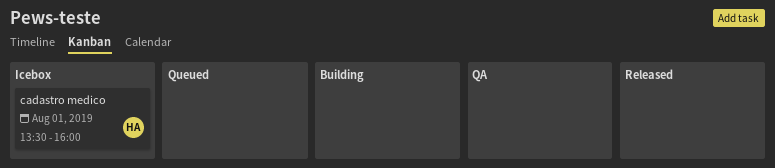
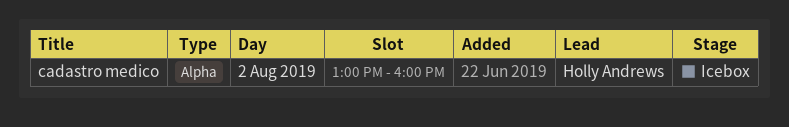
cadastro medico, day: Aug 1 -> Aug 2
cadastro medico, begins: 13:30 -> 13:00

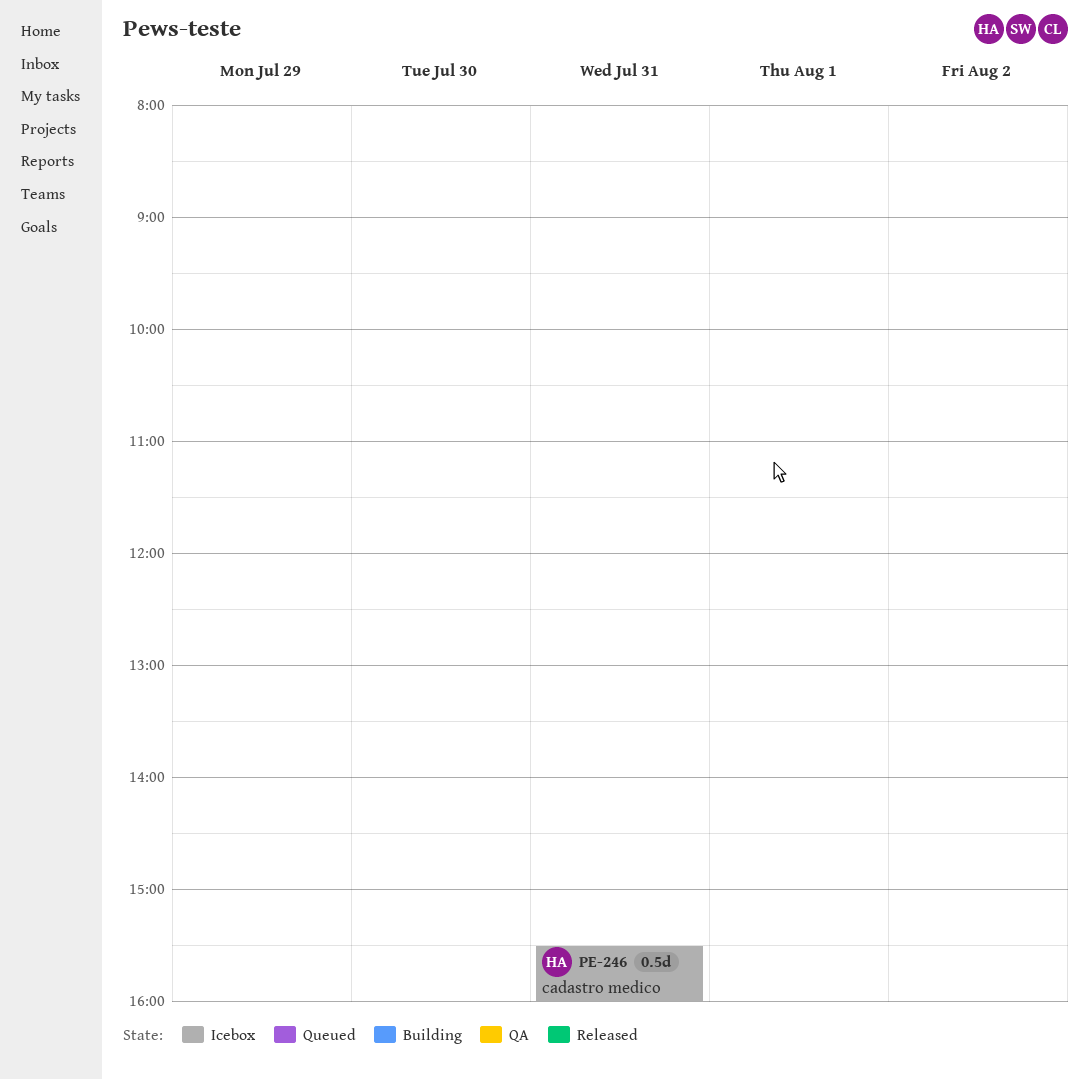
cadastro medico, day: Aug 2 -> Jul 31
cadastro medico, begins: 13:00 -> 15:30

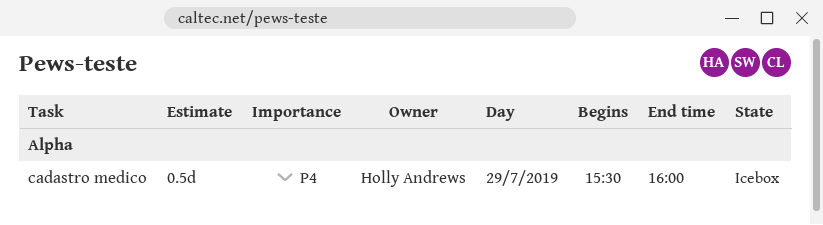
cadastro medico, day: Jul 31 -> Jul 29

